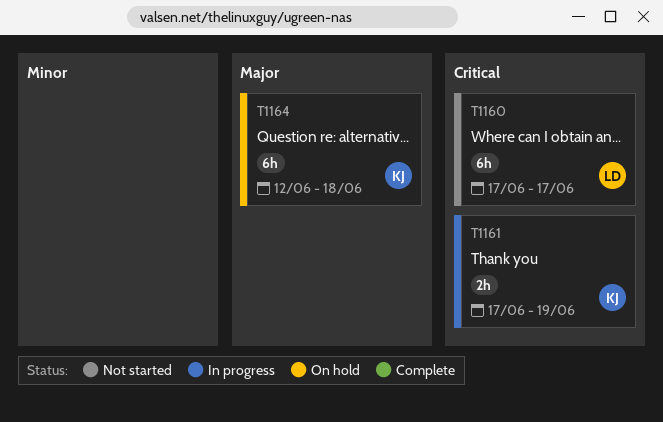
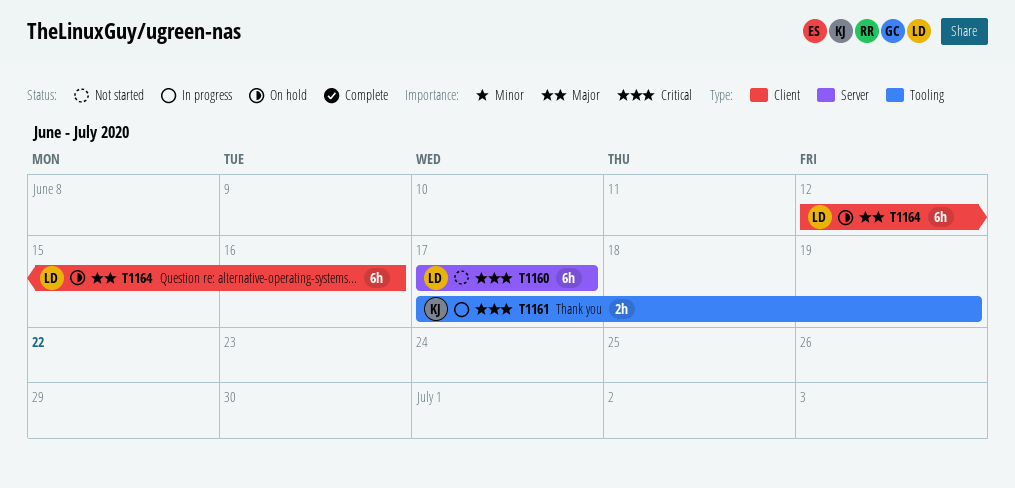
T1164, owner: KJ -> LD
T1164, due: Jun 18 -> Jun 16

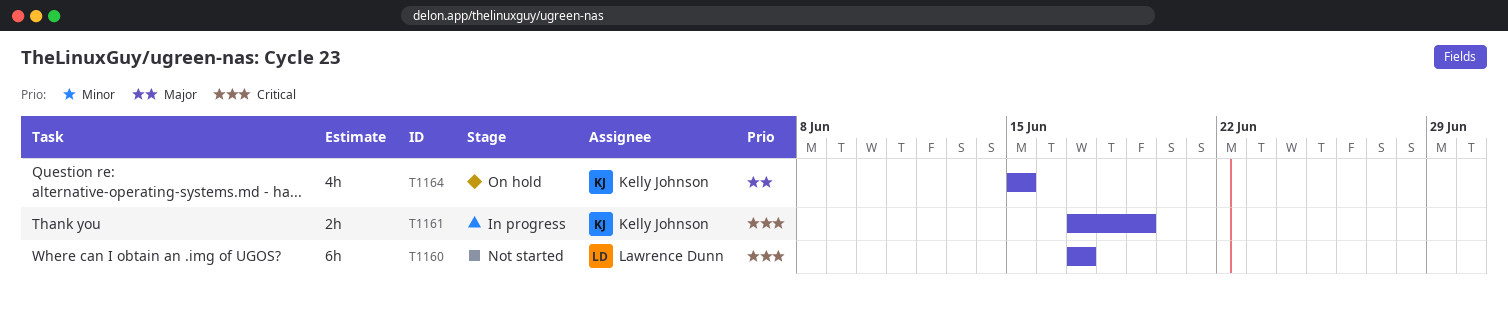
T1164, owner: Lawrence Dunn -> Kelly Johnson
T1164, estimate: 6h -> 4h
T1164, start: Jun 12 -> Jun 15
T1164, due: Jun 16 -> Jun 15

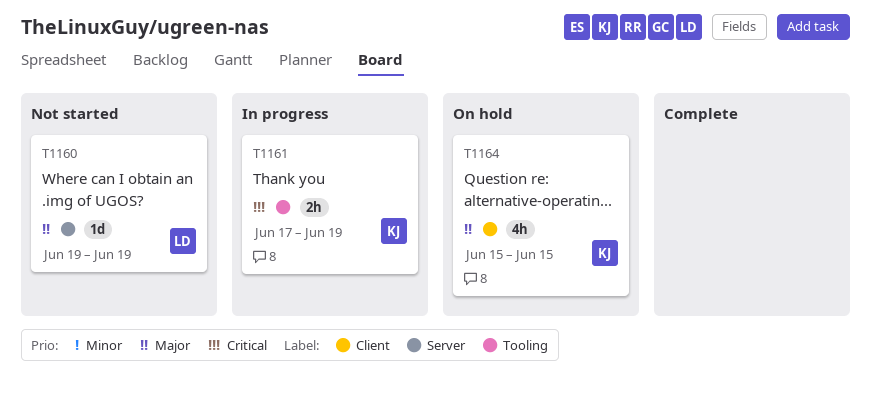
T1160, priority: Critical -> Major
T1160, estimate: 6h -> 1d
T1160, start: Jun 17 -> Jun 19
T1160, due: Jun 17 -> Jun 19

